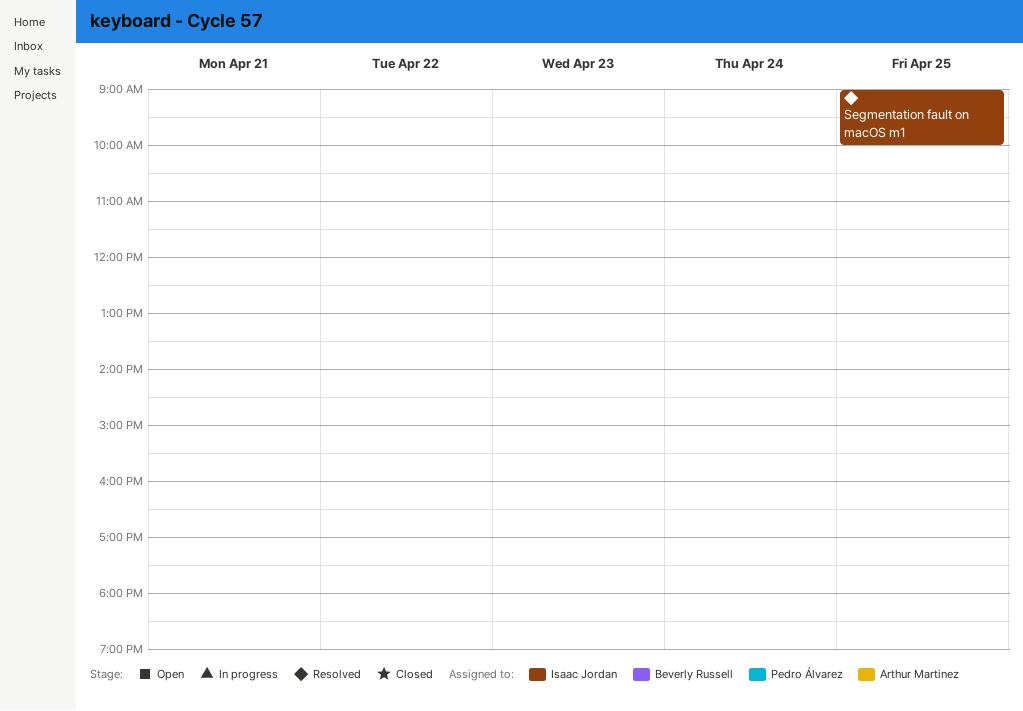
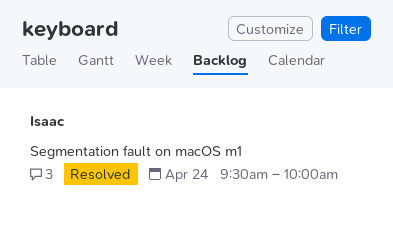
Segmentation fault on macOS m1, day: Apr 25 -> Apr 24
Segmentation fault on macOS m1, begins: 09:00 -> 09:30

